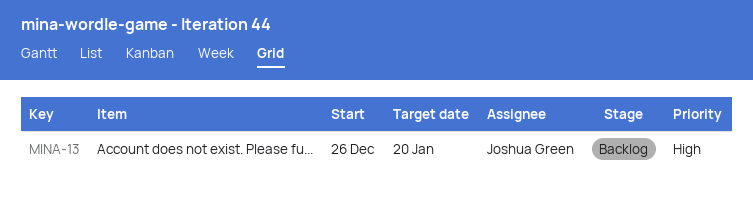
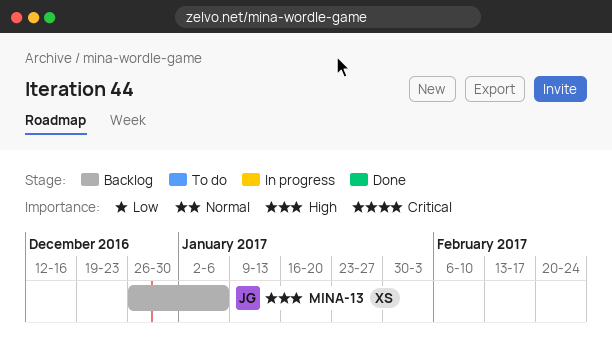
MINA-13, due: Jan 20 -> Jan 6

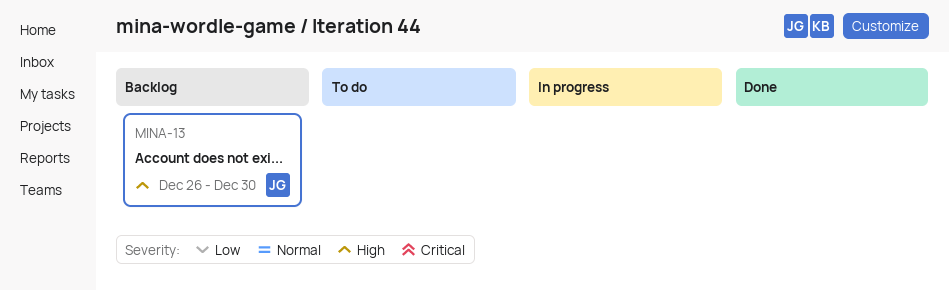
MINA-13, due: Jan 6 -> Dec 30

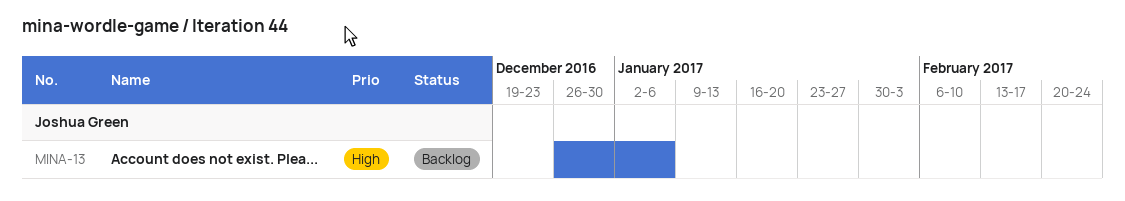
MINA-13, due: Dec 30 -> Jan 6

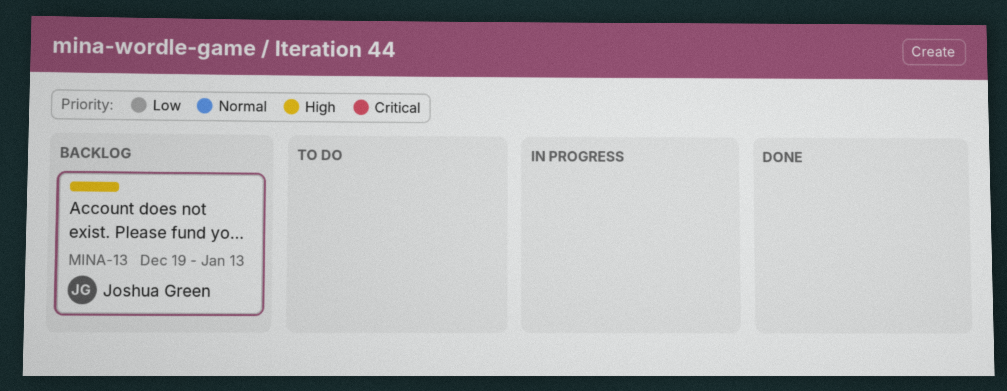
MINA-13, start: Dec 26 -> Dec 19
MINA-13, due: Jan 6 -> Jan 13

